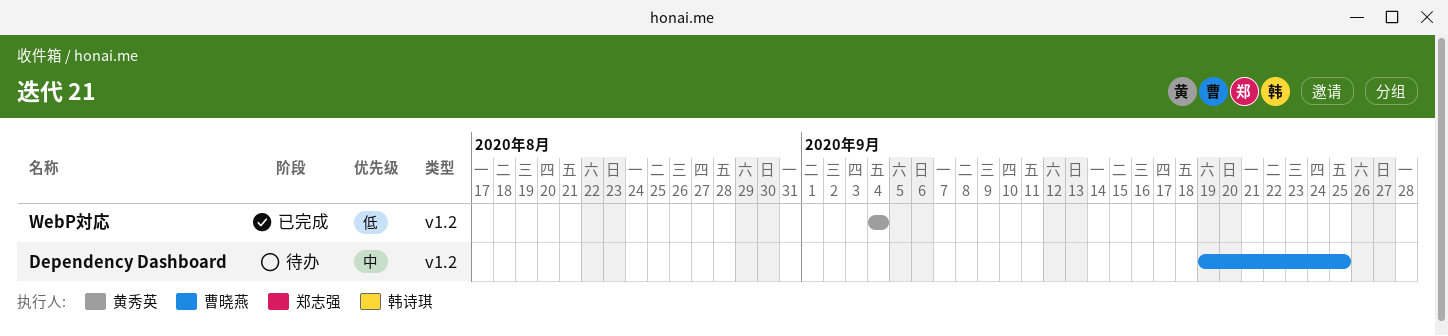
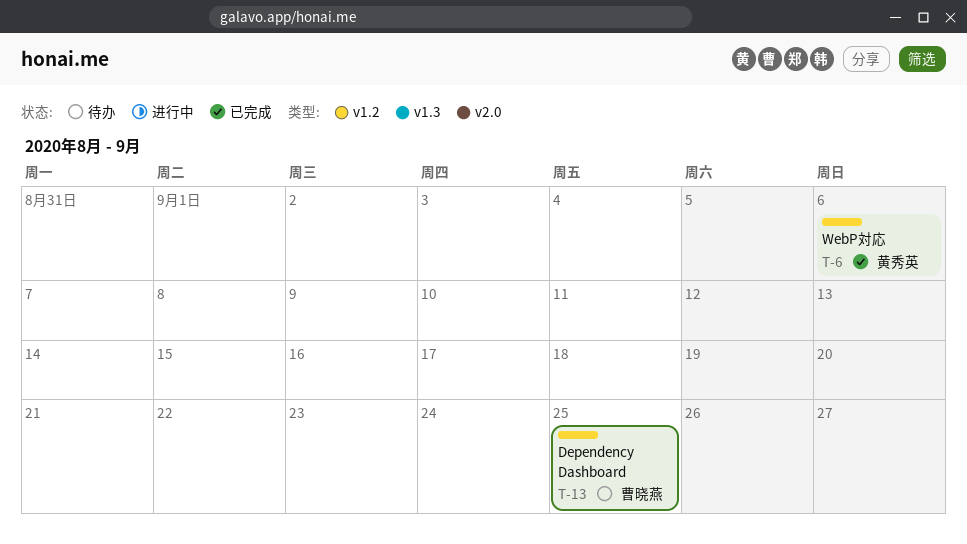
WebP対応, due: Sep 4 -> Sep 6

